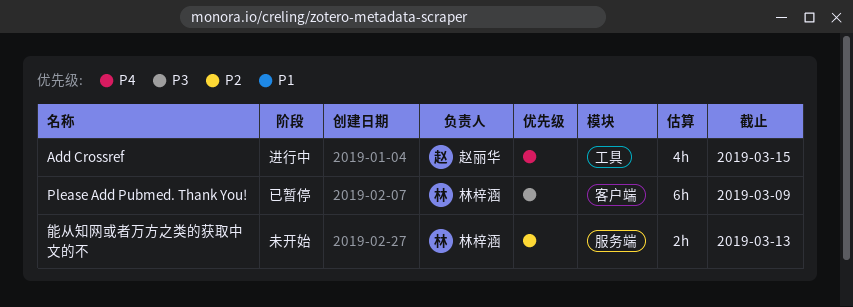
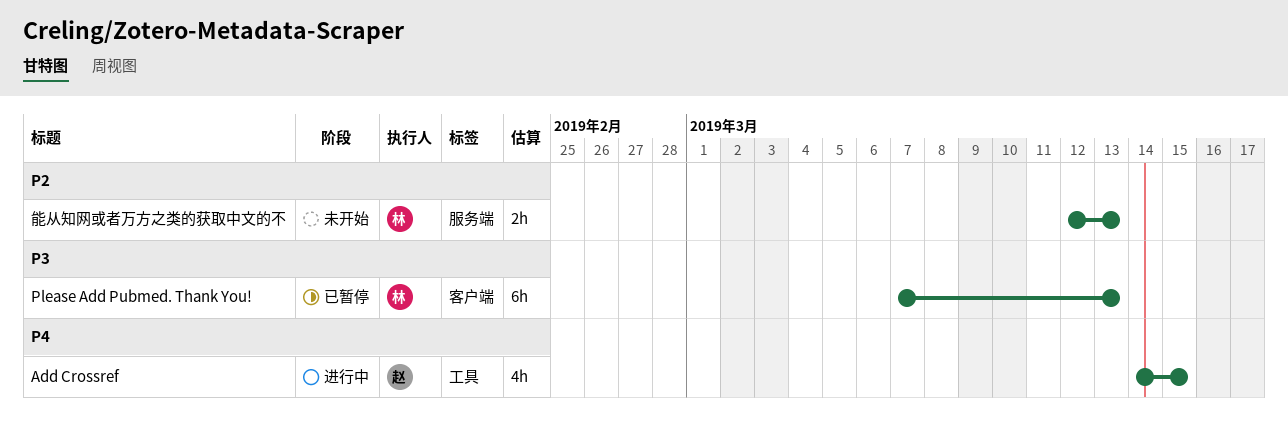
Please Add Pubmed. Thank You!, due: Mar 9 -> Mar 13

